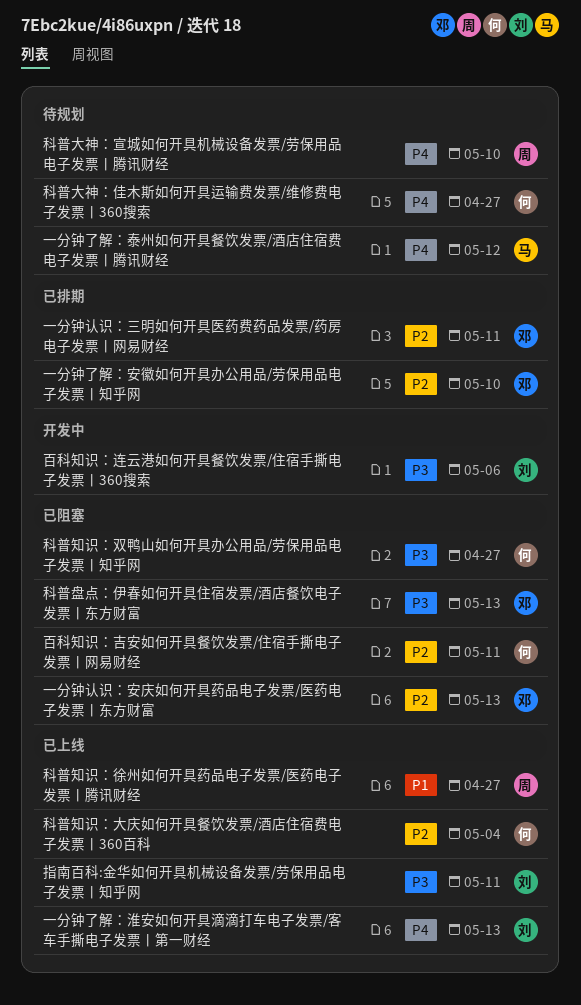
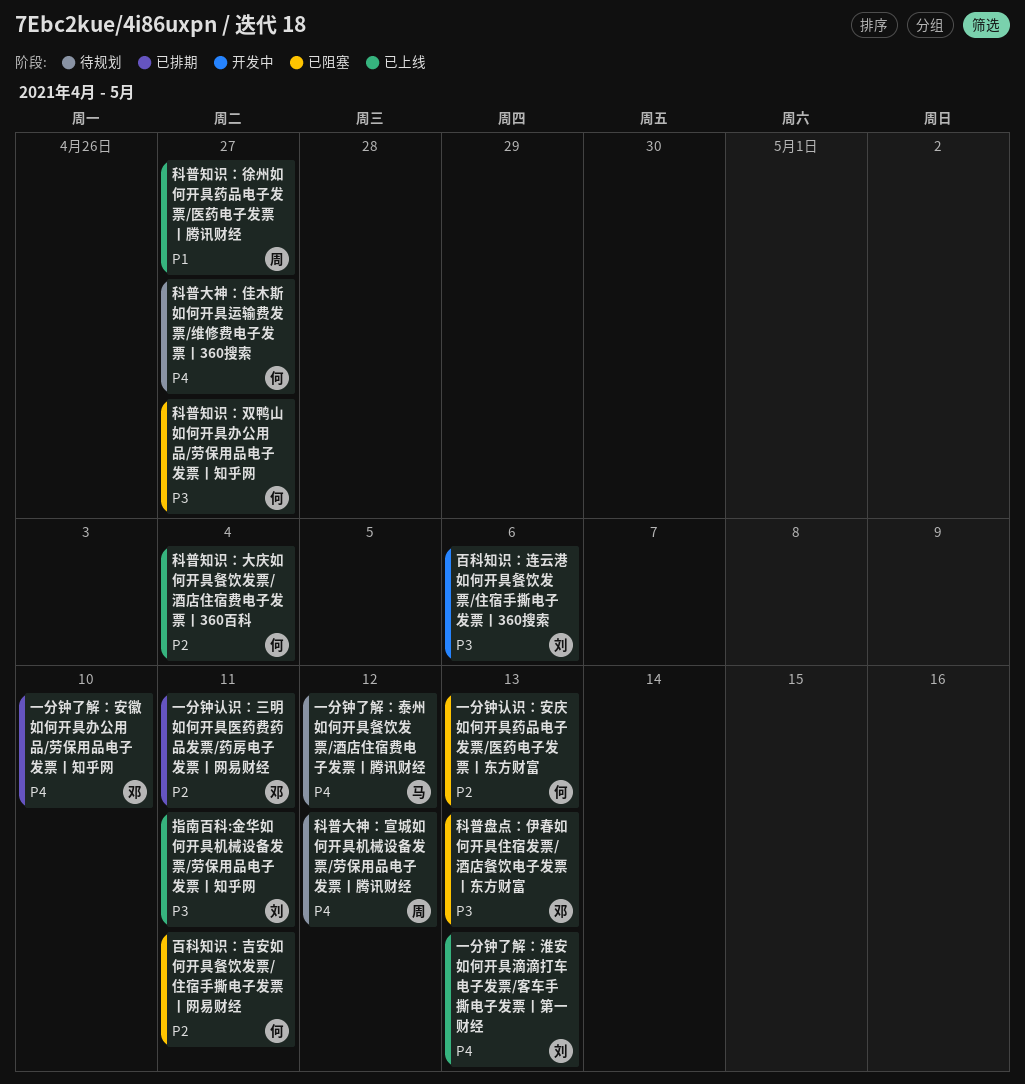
一分钟了解：安徽如何开具办公用品/劳保用品电子发票丨知乎网, priority: P2 -> P4
一分钟认识：安庆如何开具药品电子发票/医药电子发票丨东方财富, owner: 邓 -> 何
科普大神：宣城如何开具机械设备发票/劳保用品电子发票丨腾讯财经, due: May 10 -> May 12

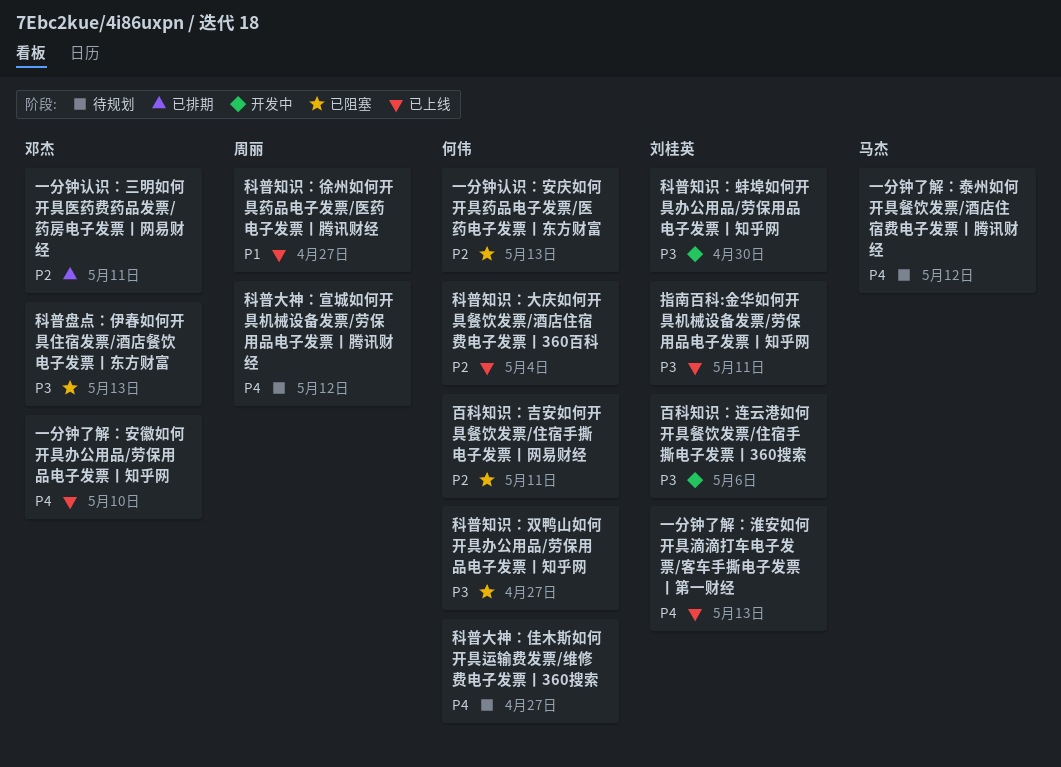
一分钟了解：安徽如何开具办公用品/劳保用品电子发票丨知乎网, status: 已排期 -> 已上线
科普知识：蚌埠如何开具办公用品/劳保用品电子发票丨知乎网: none -> present

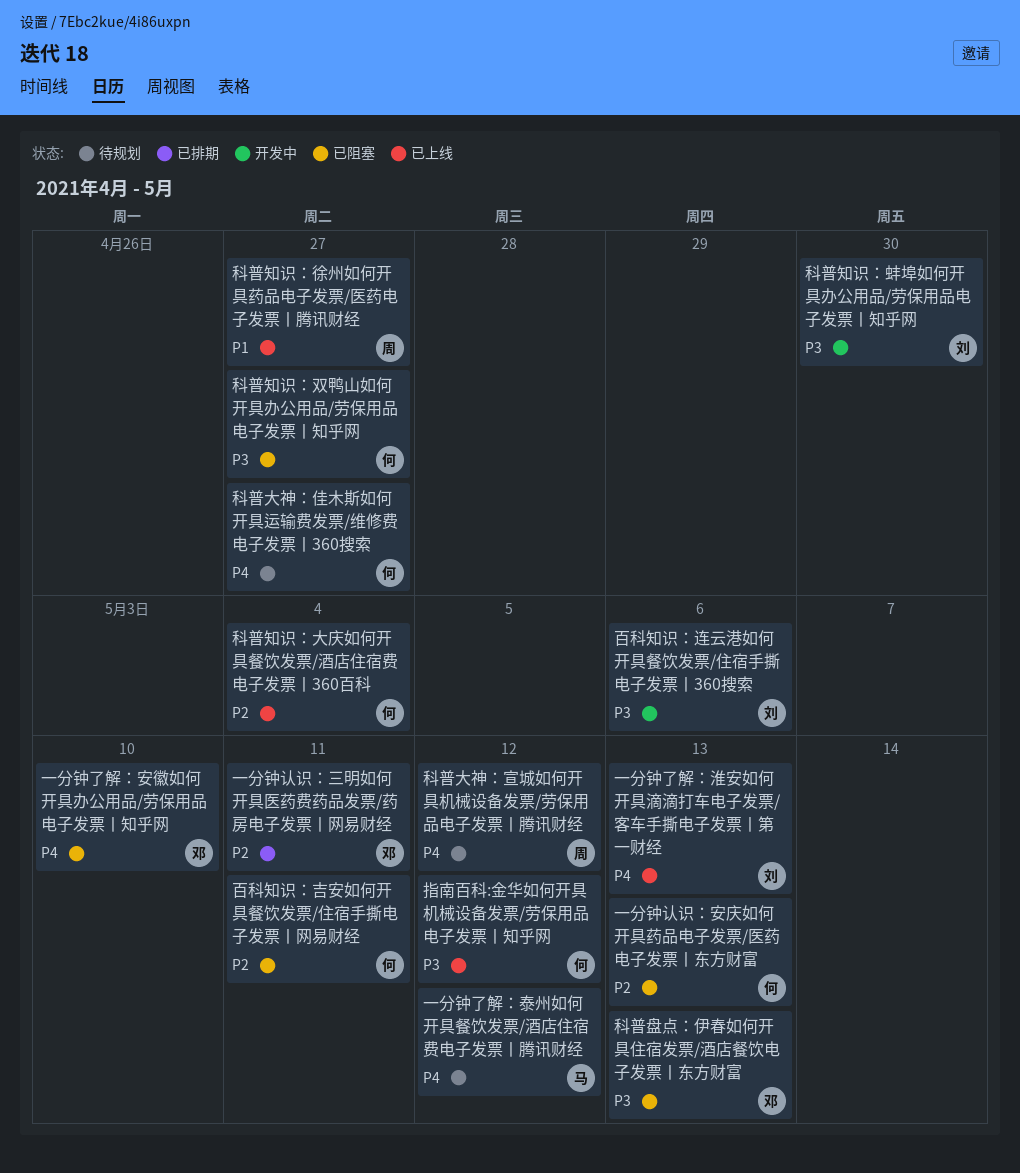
一分钟了解：安徽如何开具办公用品/劳保用品电子发票丨知乎网, status: 已上线 -> 已阻塞
指南百科:金华如何开具机械设备发票/劳保用品电子发票丨知乎网, owner: 刘桂英 -> 何伟
指南百科:金华如何开具机械设备发票/劳保用品电子发票丨知乎网, due: May 11 -> May 12

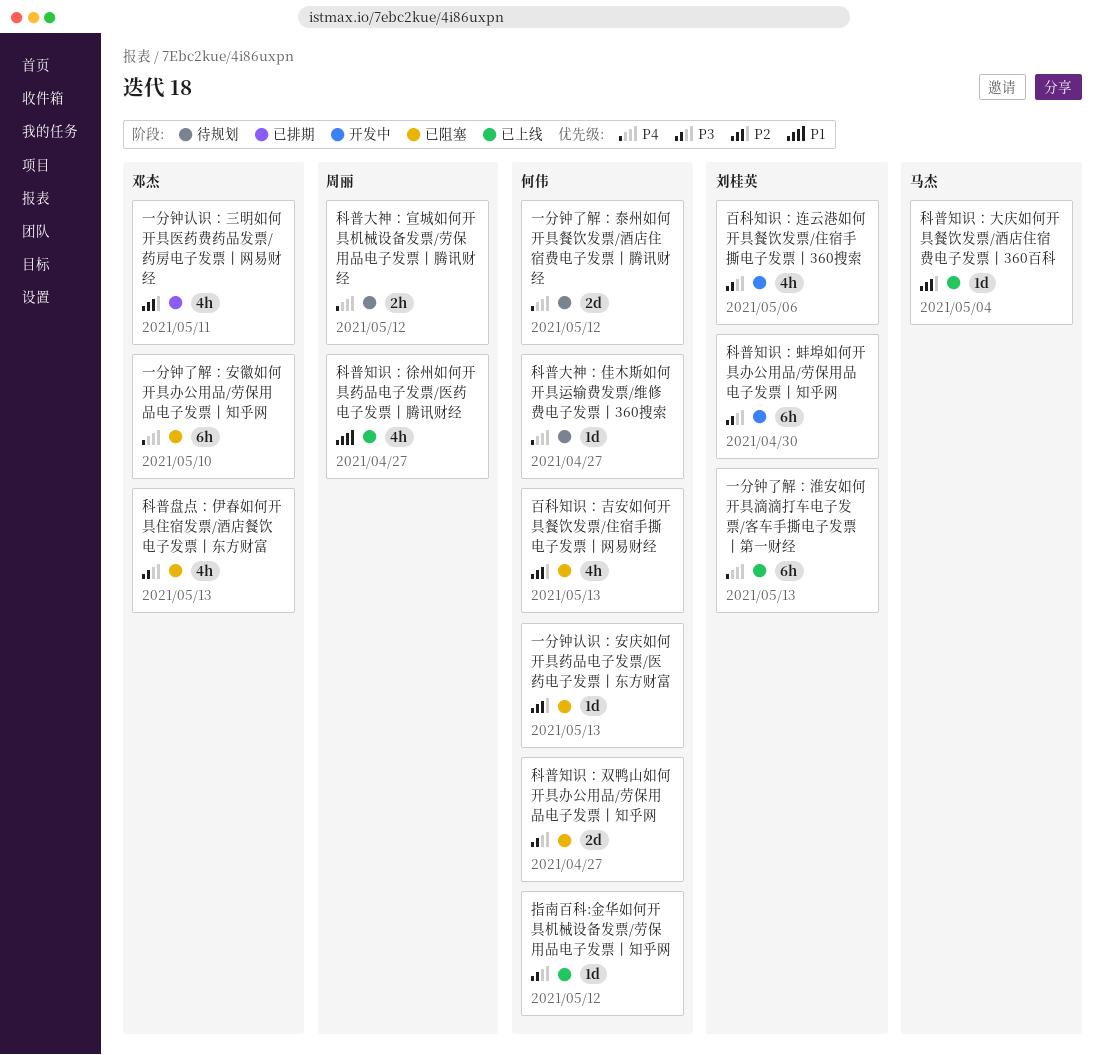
一分钟了解：泰州如何开具餐饮发票/酒店住宿费电子发票丨腾讯财经, owner: 马杰 -> 何伟
百科知识：吉安如何开具餐饮发票/住宿手撕电子发票丨网易财经, due: May 11 -> May 13
科普知识：大庆如何开具餐饮发票/酒店住宿费电子发票丨360百科, owner: 何伟 -> 马杰

